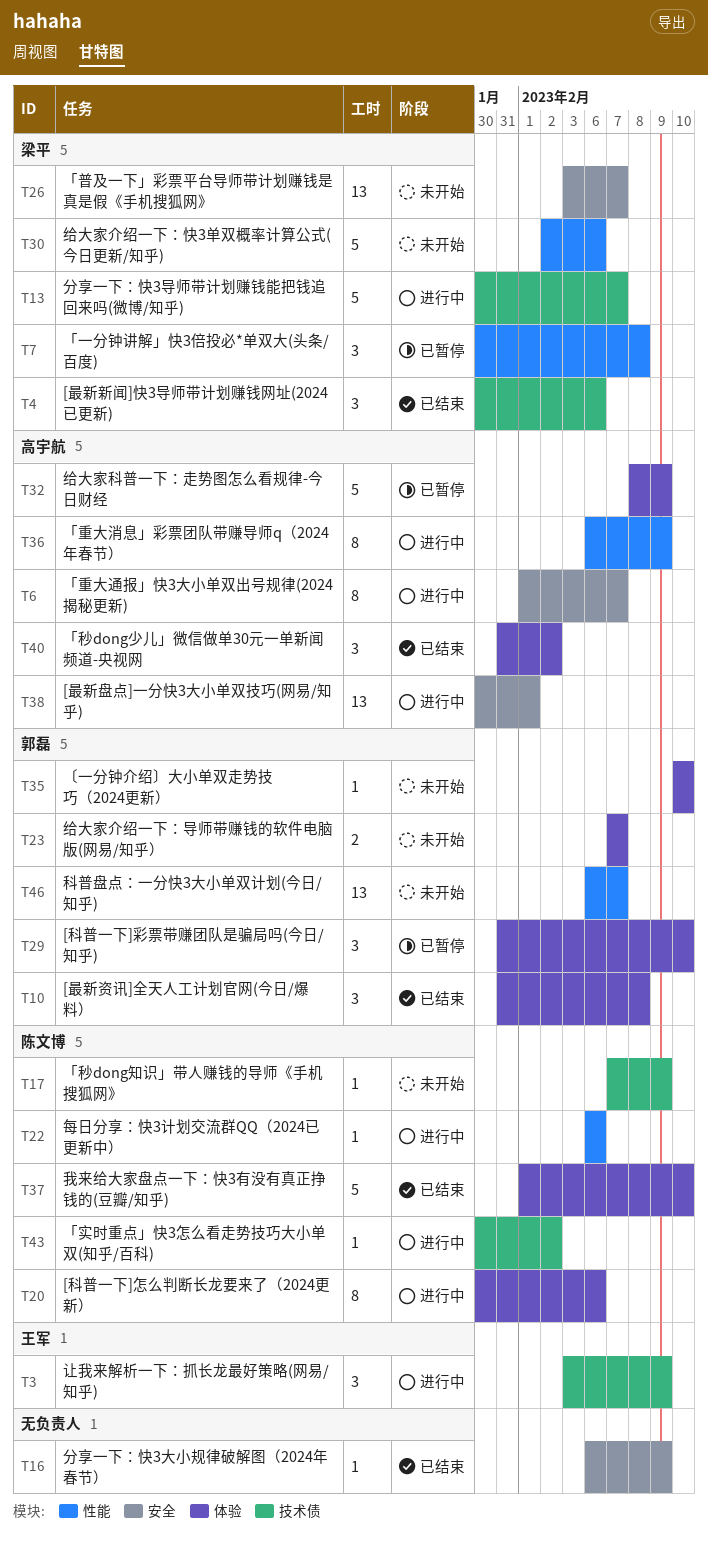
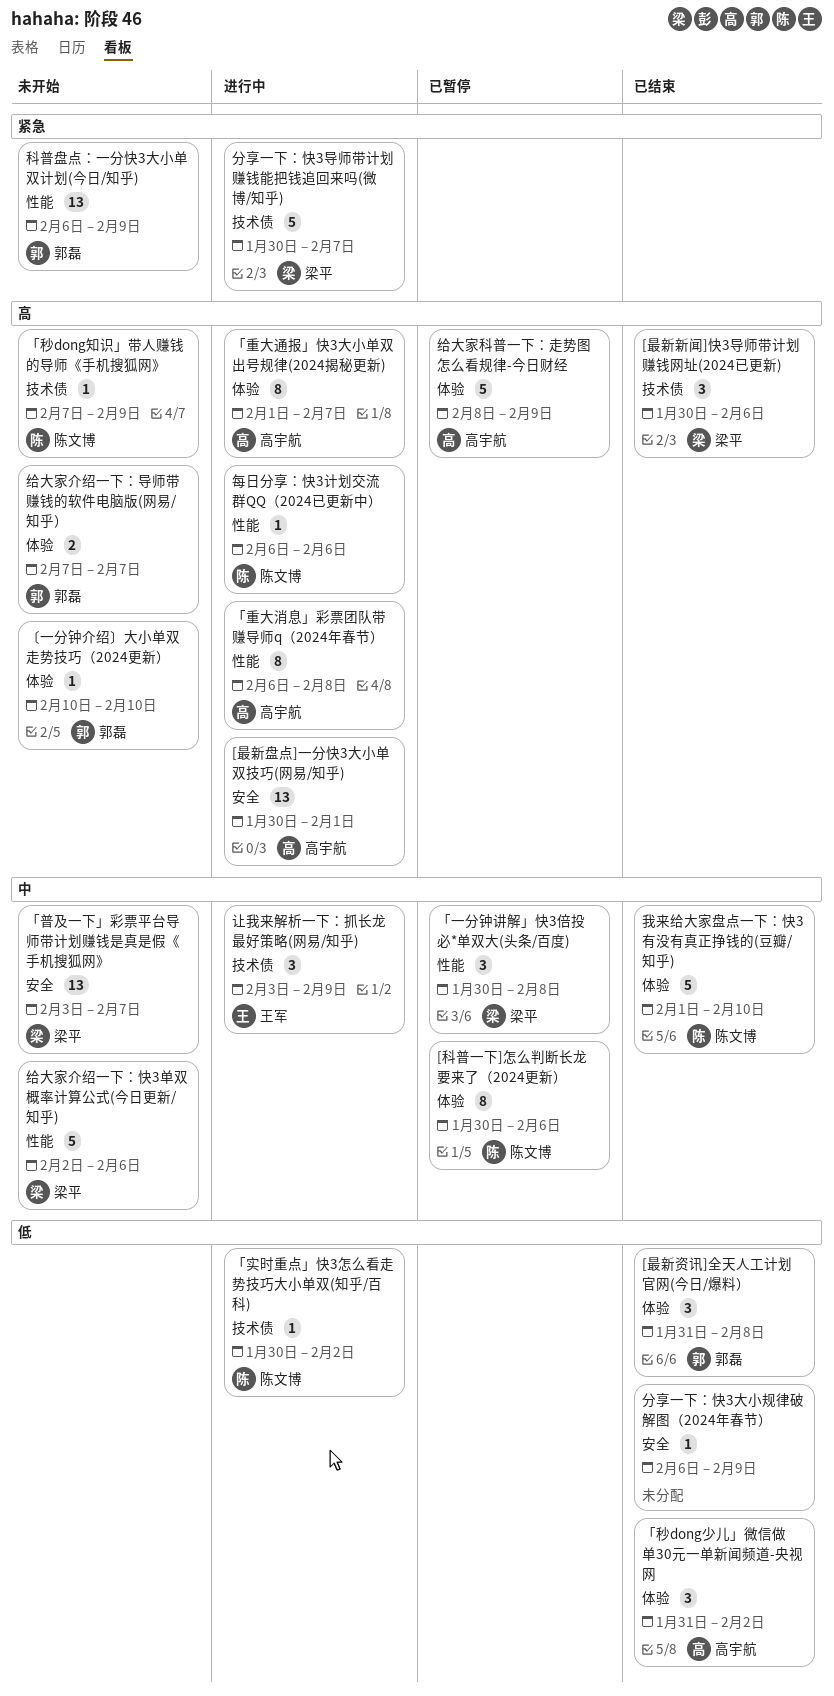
[科普一下]彩票带赚团队是骗局吗(今日/知乎): present -> none
[科普一下]怎么判断长龙要来了（2024更新）, status: 进行中 -> 已暂停
「重大消息」彩票团队带赚导师q（2024年春节）, due: Feb 9 -> Feb 8
「重大通报」快3大小单双出号规律(2024揭秘更新), label: 安全 -> 体验
科普盘点：一分快3大小单双计划(今日/知乎), due: Feb 7 -> Feb 9

